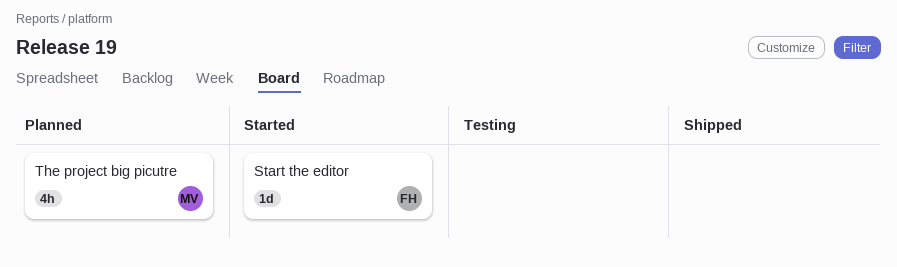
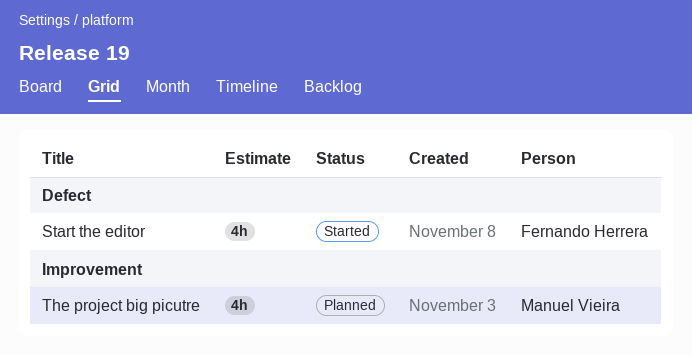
Start the editor, estimate: 1d -> 4h

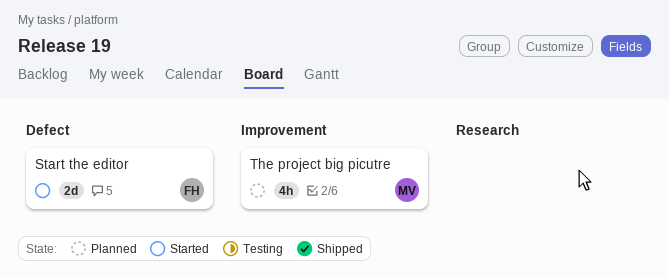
Start the editor, estimate: 4h -> 2d

